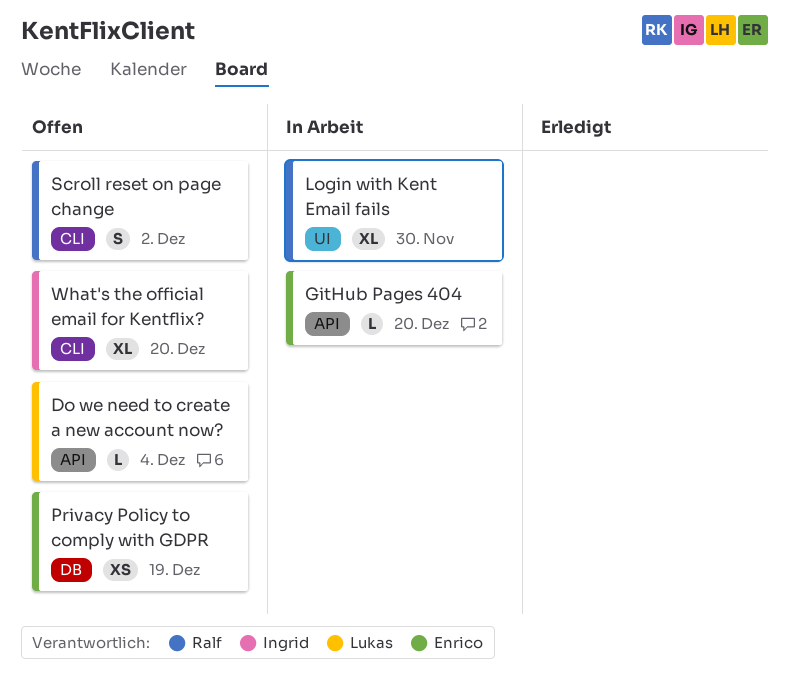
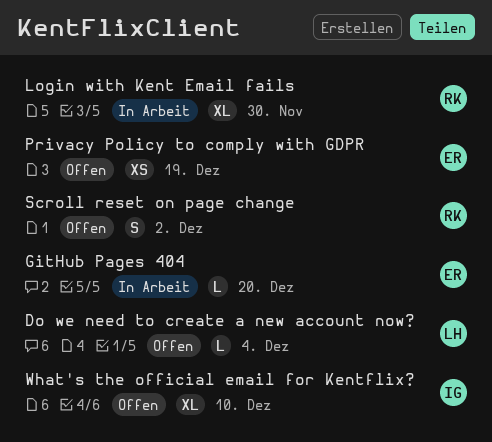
What's the official email for Kentflix?, due: Dec 20 -> Dec 10

